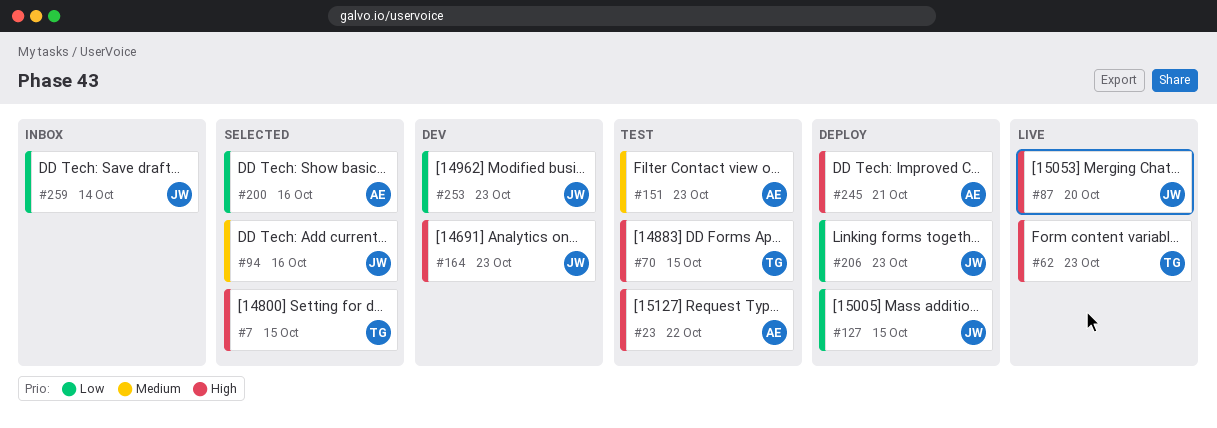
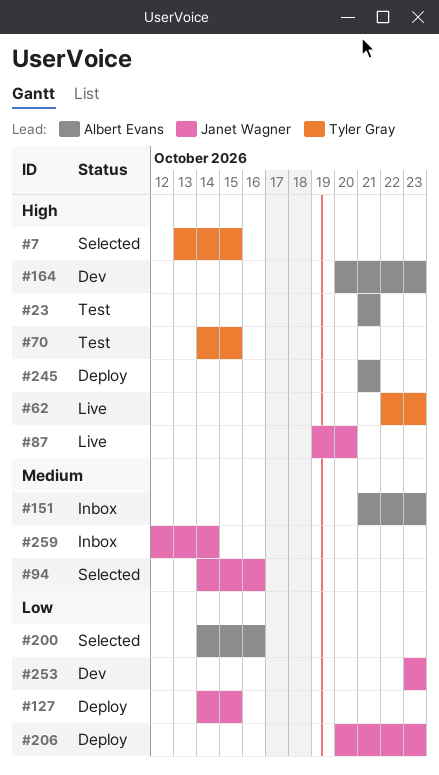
#23, due: Oct 22 -> Oct 21
#151, status: Test -> Inbox
#164, owner: Janet Wagner -> Albert Evans
#259, priority: Low -> Medium

